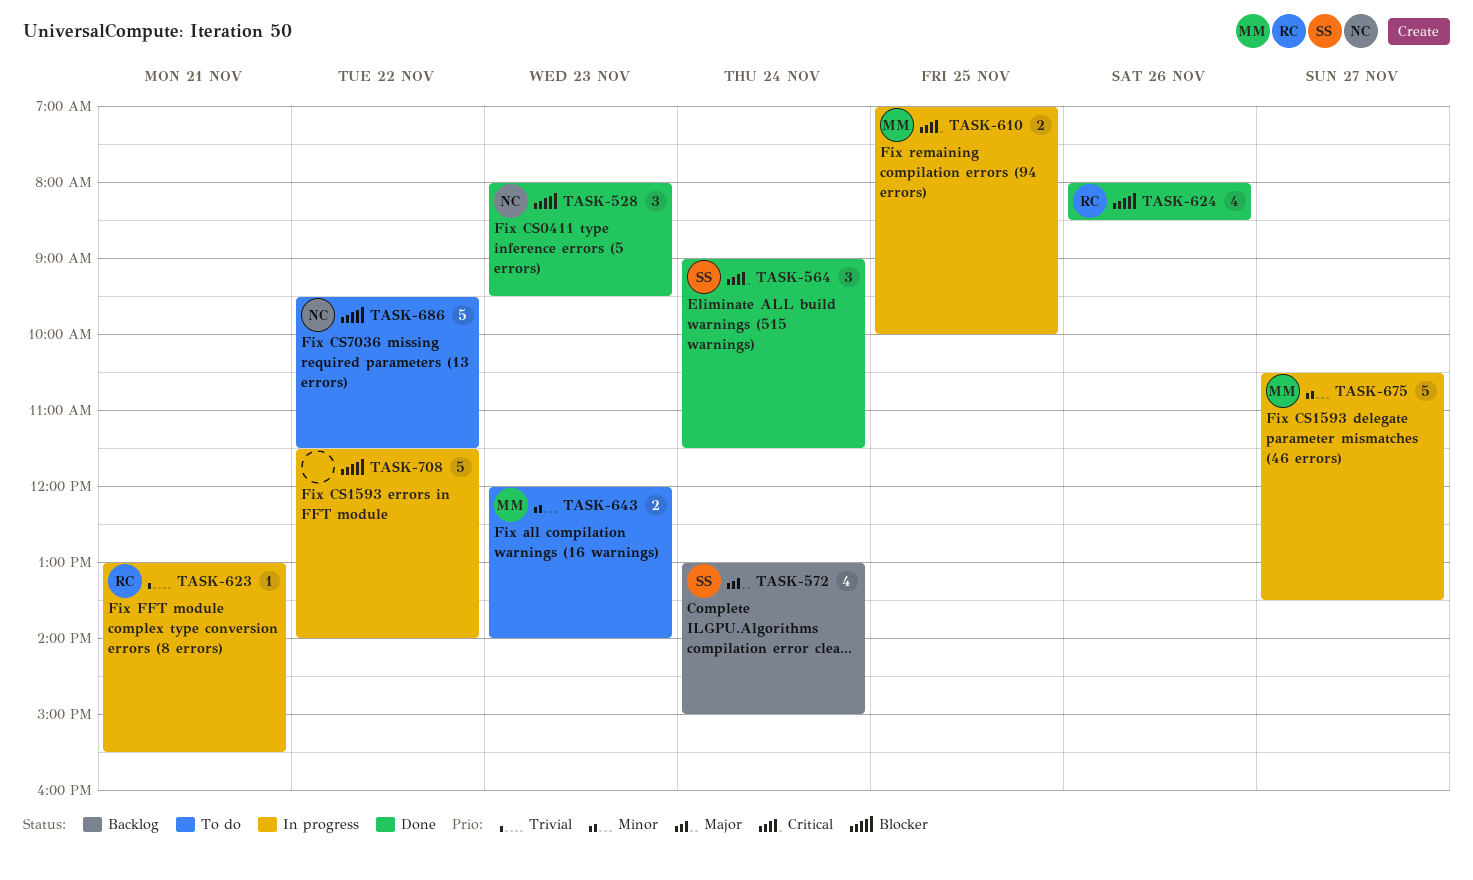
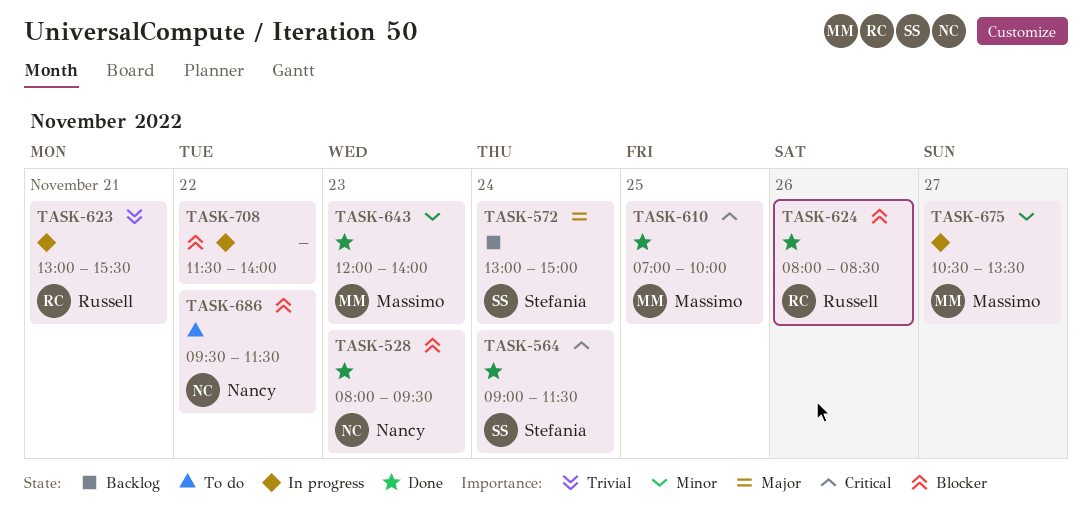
TASK-610, status: In progress -> Done
TASK-643, status: To do -> Done

